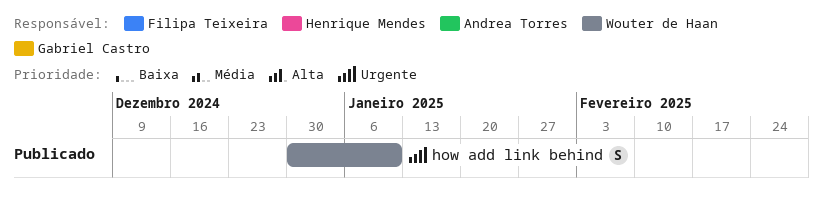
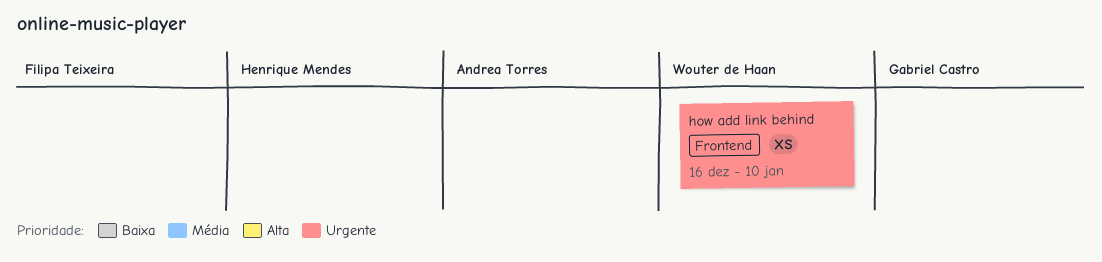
how add link behind, estimate: S -> XS
how add link behind, start: Dec 30 -> Dec 16

